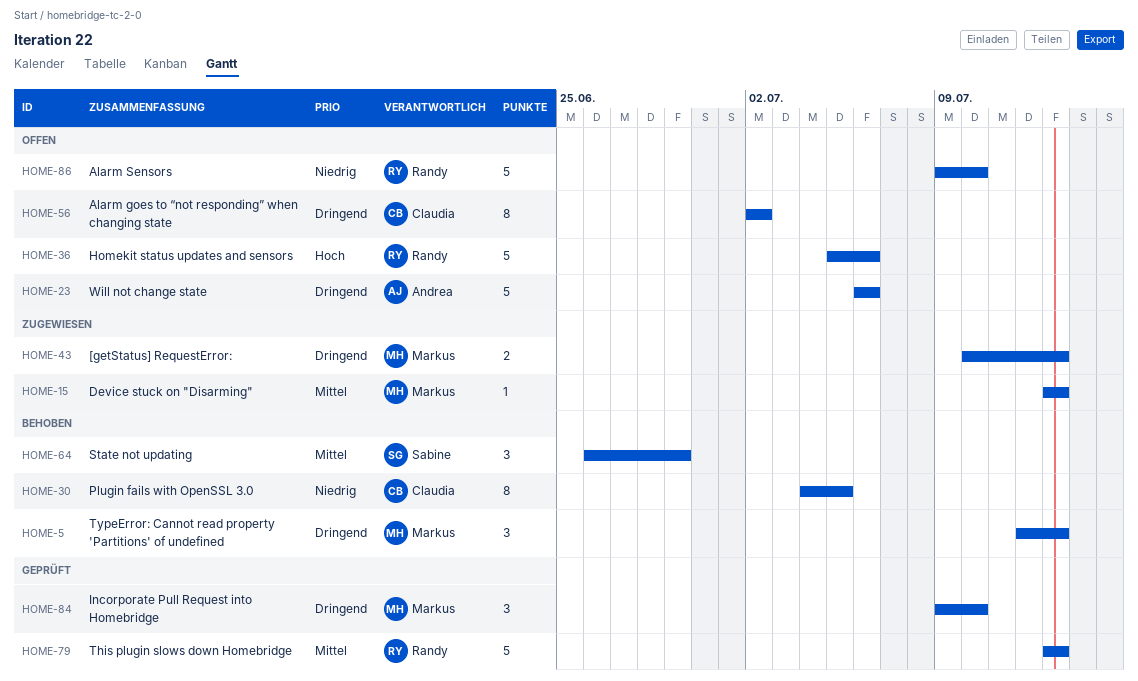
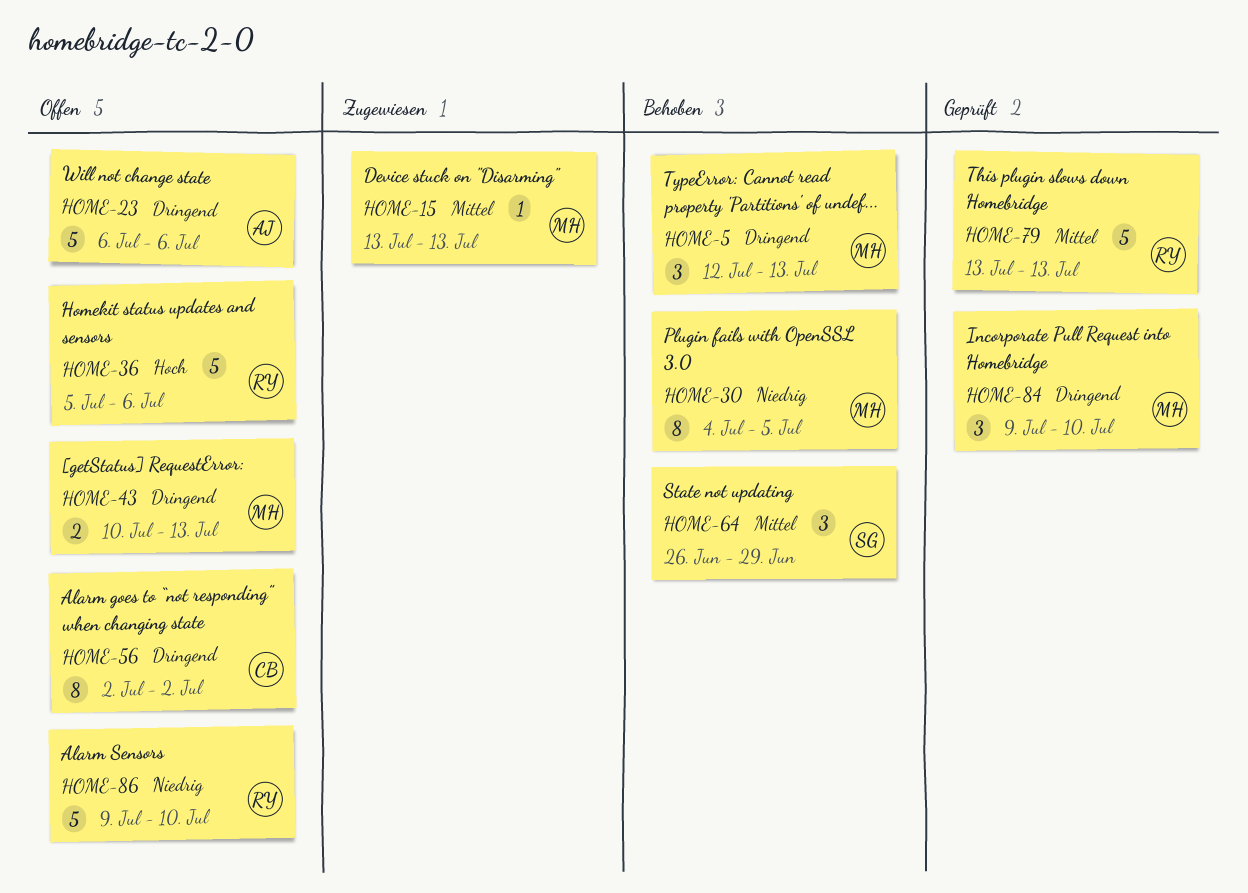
HOME-30, owner: Claudia -> Markus
HOME-43, status: Zugewiesen -> Offen

